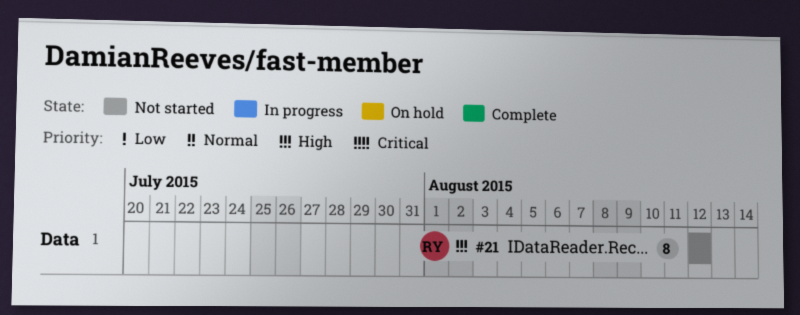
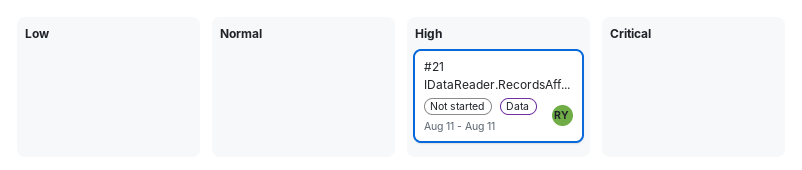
#21, start: Aug 12 -> Aug 11
#21, due: Aug 12 -> Aug 11

